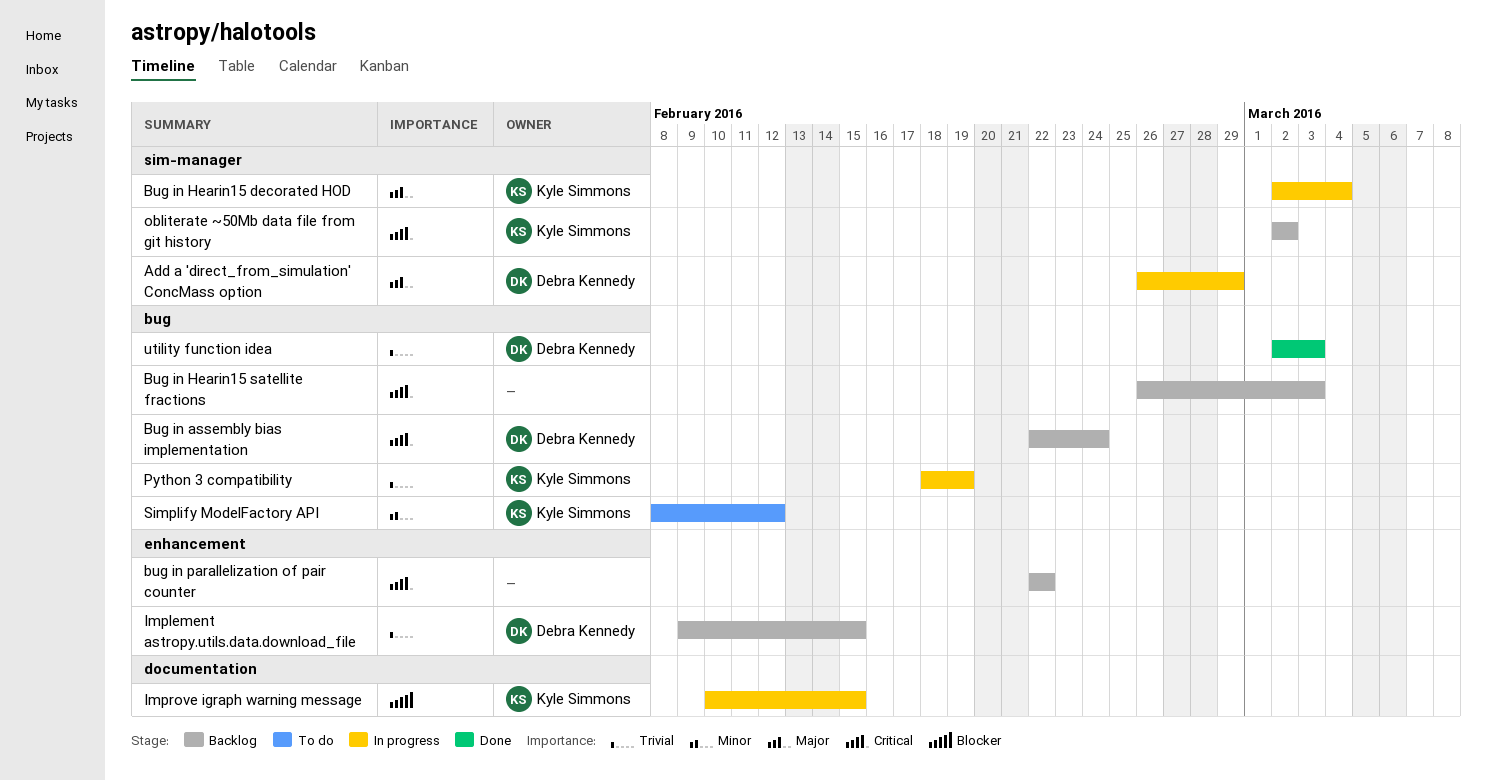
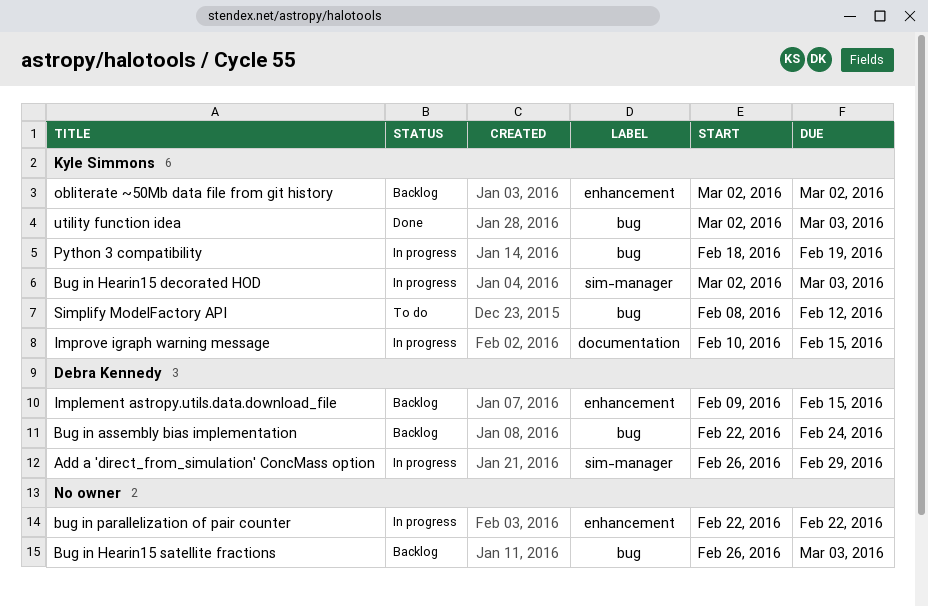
Bug in Hearin15 decorated HOD, due: Mar 4 -> Mar 3
bug in parallelization of pair counter, status: Backlog -> In progress
obliterate ~50Mb data file from git history, label: sim-manager -> enhancement
utility function idea, owner: Debra Kennedy -> Kyle Simmons

